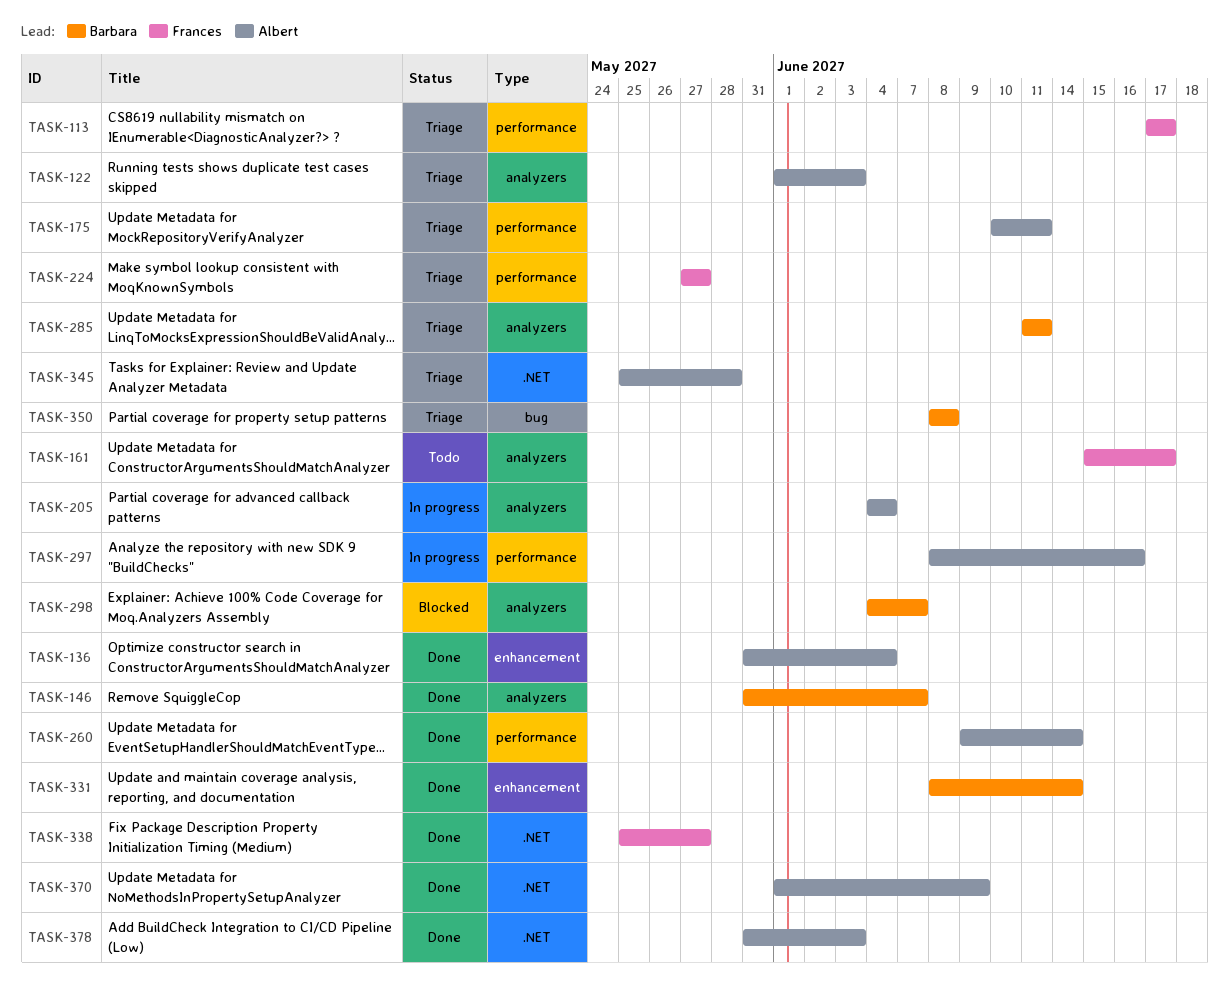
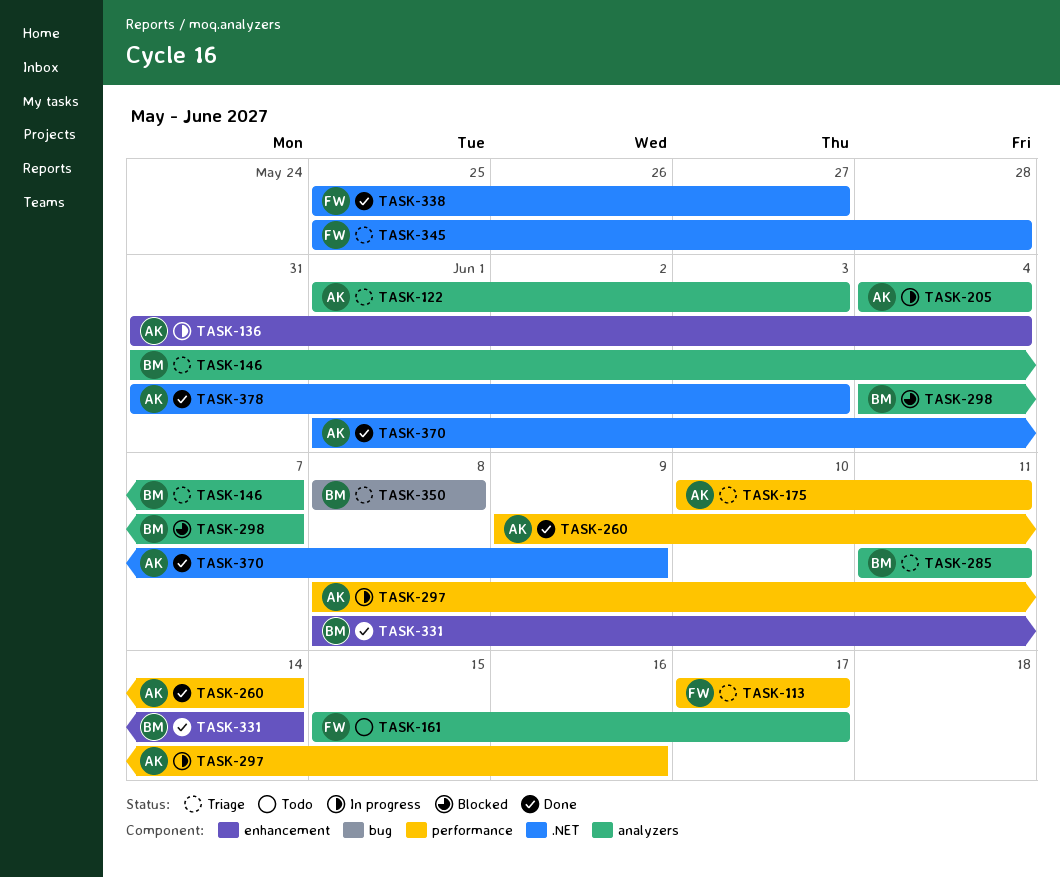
TASK-136, status: Done -> In progress
TASK-146, status: Done -> Triage
TASK-224: present -> none
TASK-345, owner: Albert -> Frances

